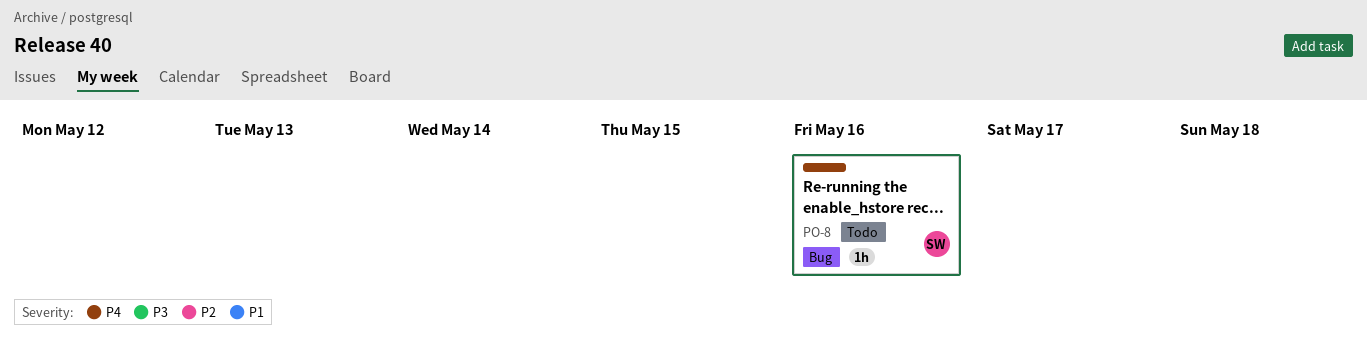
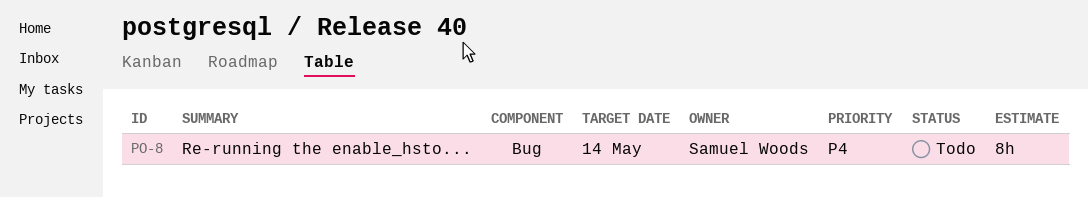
PO-8, estimate: 1h -> 8h
PO-8, due: May 16 -> May 14

